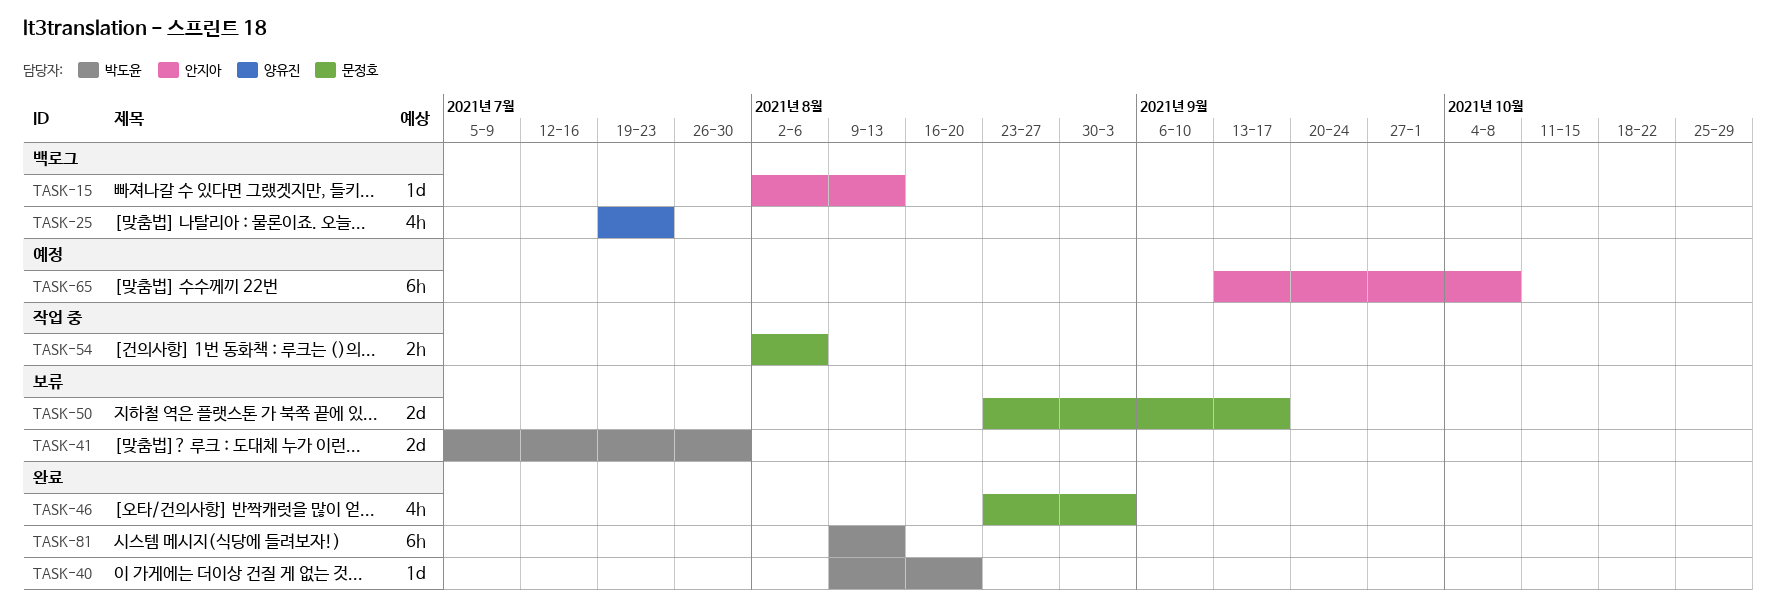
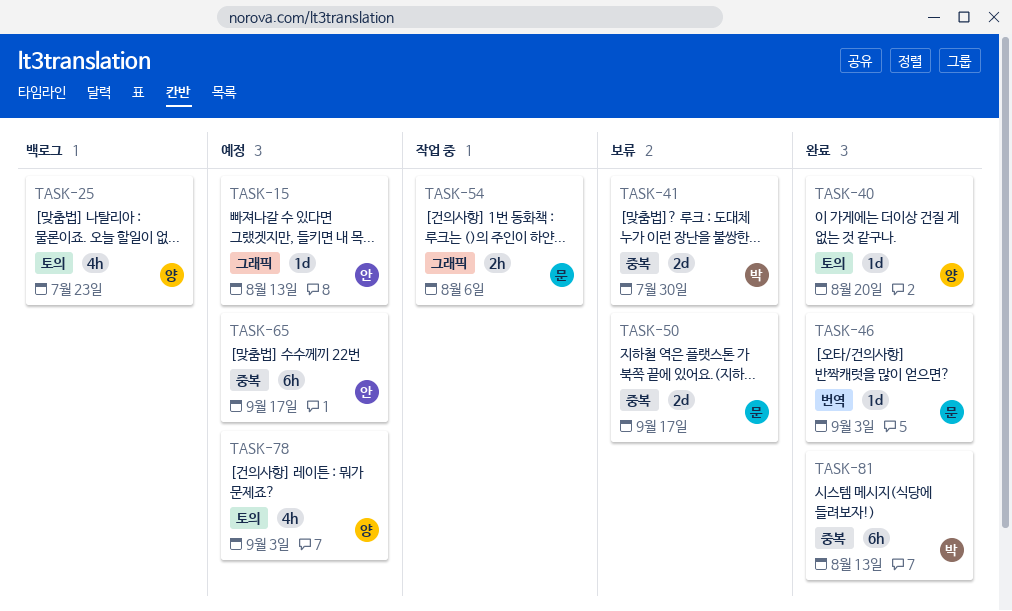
TASK-15, status: 백로그 -> 예정
TASK-40, owner: 박도윤 -> 양유진
TASK-46, estimate: 4h -> 1d
TASK-65, due: Oct 8 -> Sep 17
TASK-78: none -> present

